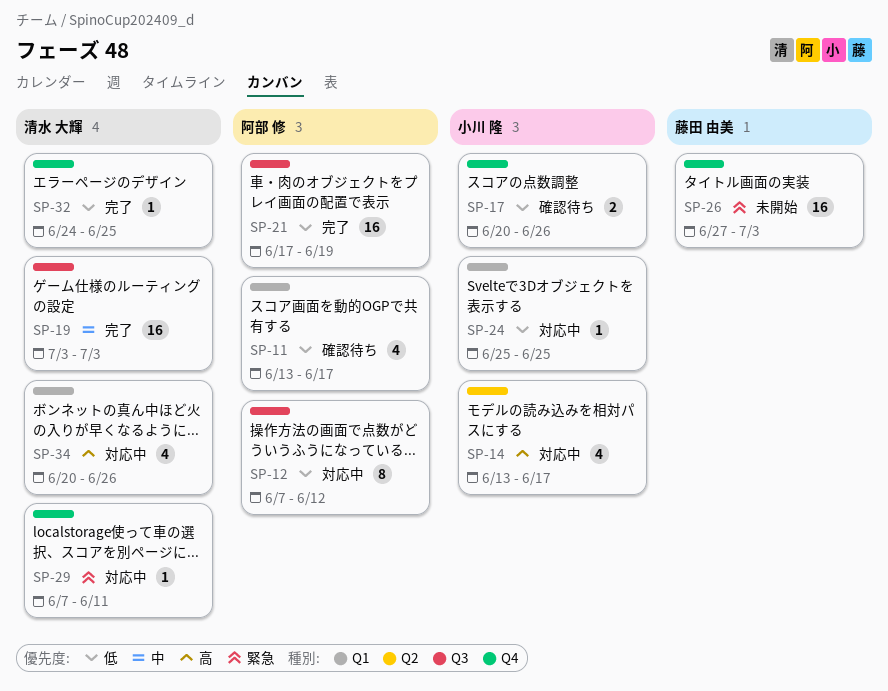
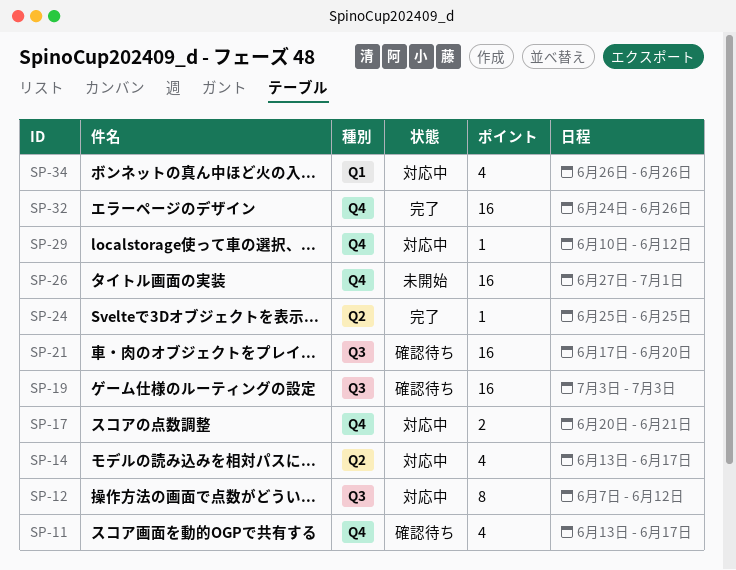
SP-11, label: Q1 -> Q4
SP-17, status: 確認待ち -> 対応中
SP-17, due: Jun 26 -> Jun 21
SP-19, status: 完了 -> 確認待ち
SP-21, status: 完了 -> 確認待ち
SP-21, due: Jun 19 -> Jun 20
SP-24, status: 対応中 -> 完了
SP-24, label: Q1 -> Q2
SP-26, due: Jul 3 -> Jul 1
SP-29, start: Jun 7 -> Jun 10
SP-29, due: Jun 11 -> Jun 12
SP-32, estimate: 1 -> 16
SP-32, due: Jun 25 -> Jun 26
SP-34, start: Jun 20 -> Jun 26

